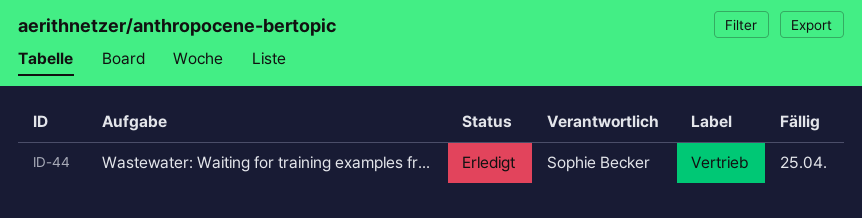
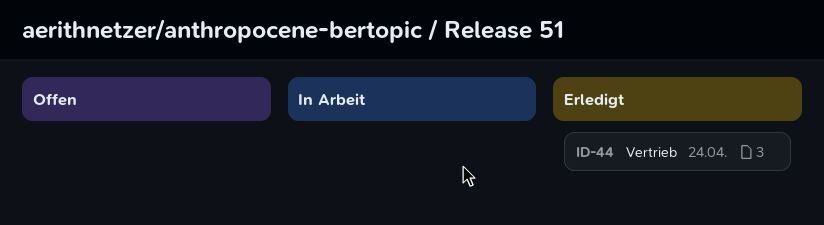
ID-44, due: Apr 25 -> Apr 24

